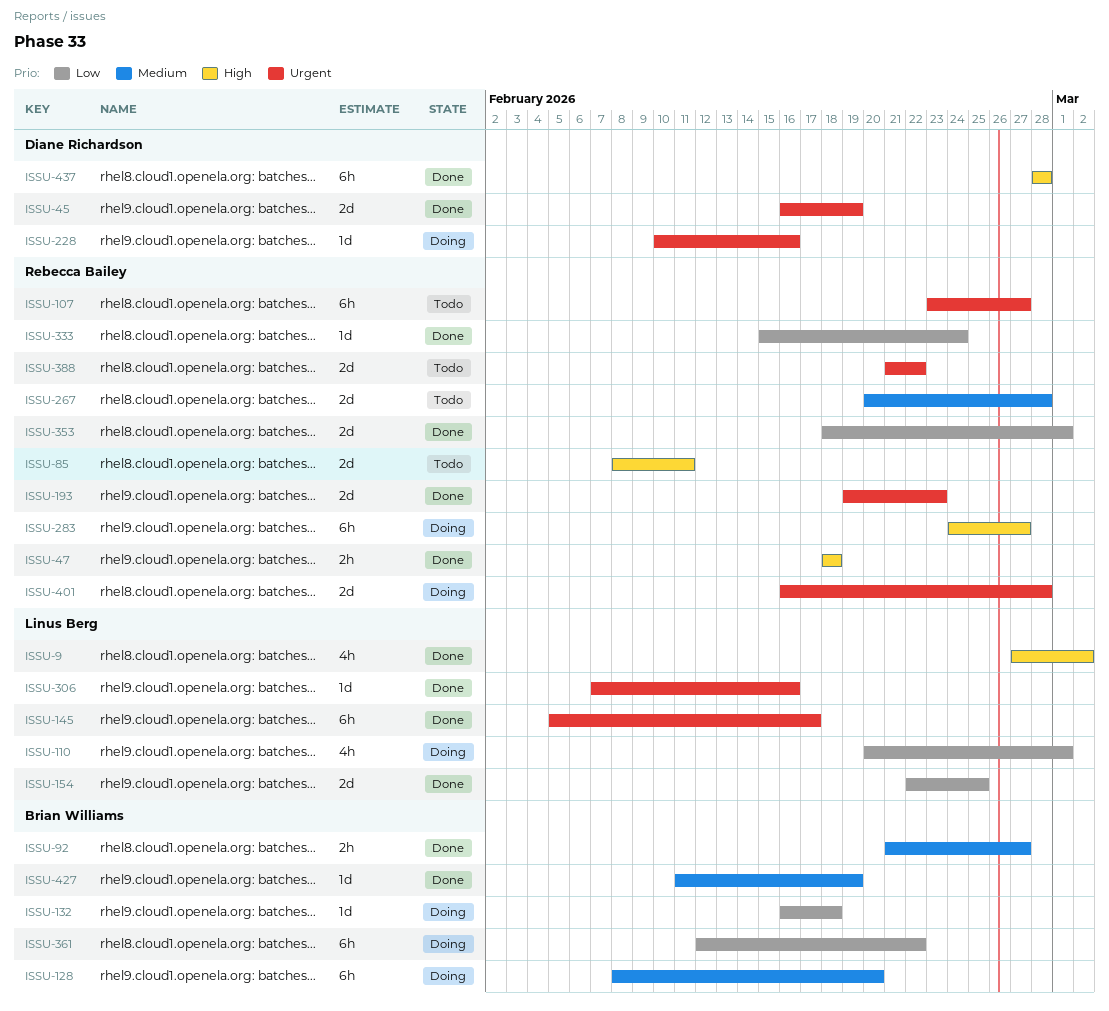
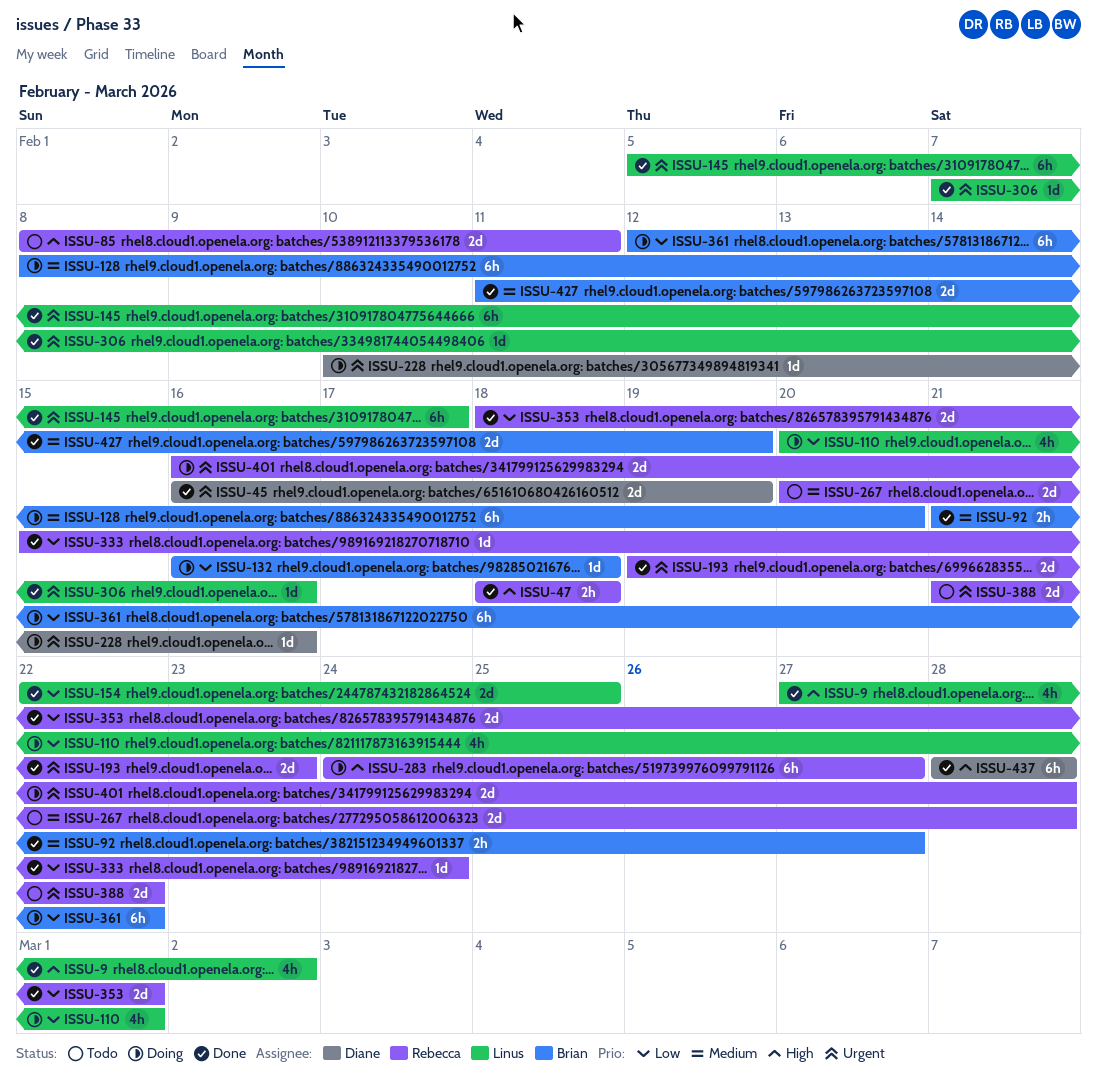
ISSU-107: present -> none
ISSU-427, estimate: 1d -> 2d

